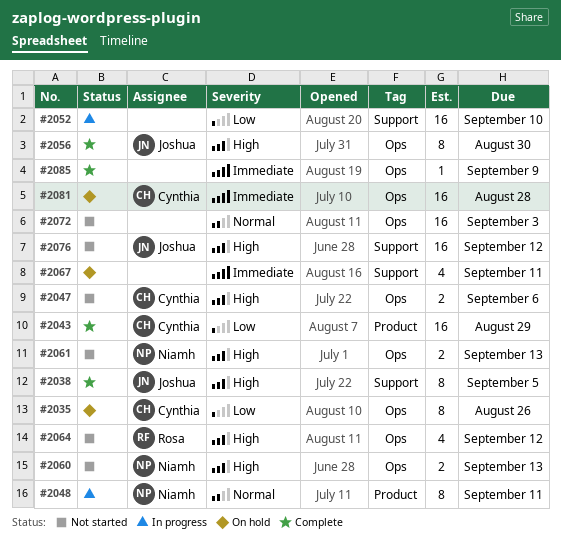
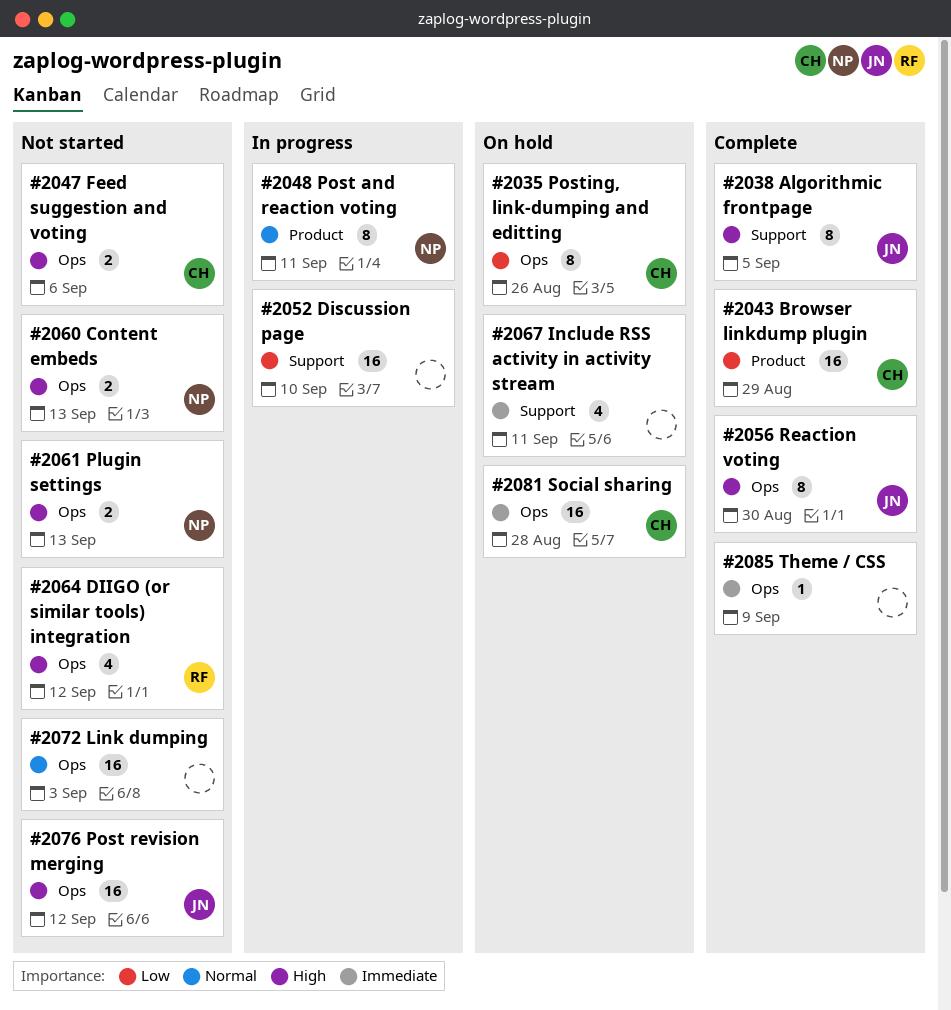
#2076, label: Support -> Ops

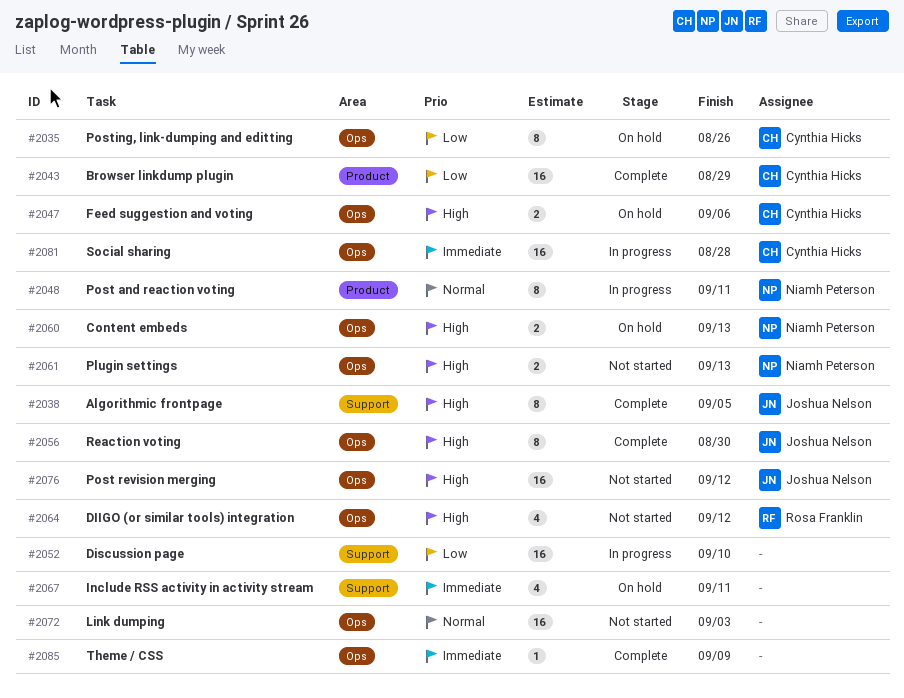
#2047, status: Not started -> On hold
#2060, status: Not started -> On hold
#2081, status: On hold -> In progress

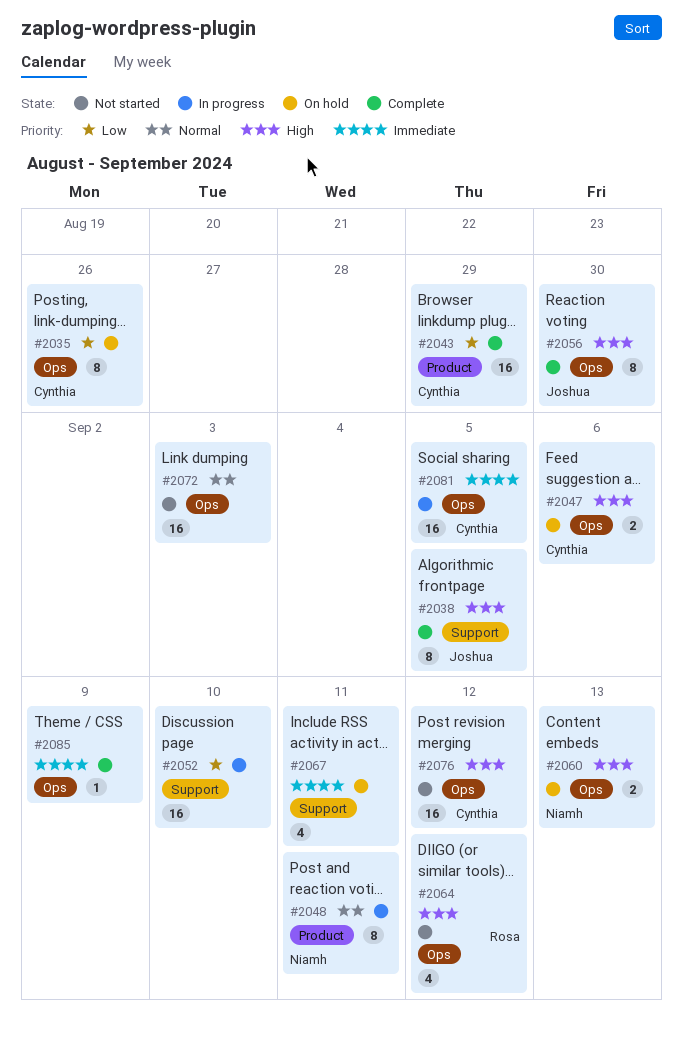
#2061: present -> none
#2076, owner: Joshua Nelson -> Cynthia Hicks
#2081, due: Aug 28 -> Sep 5

